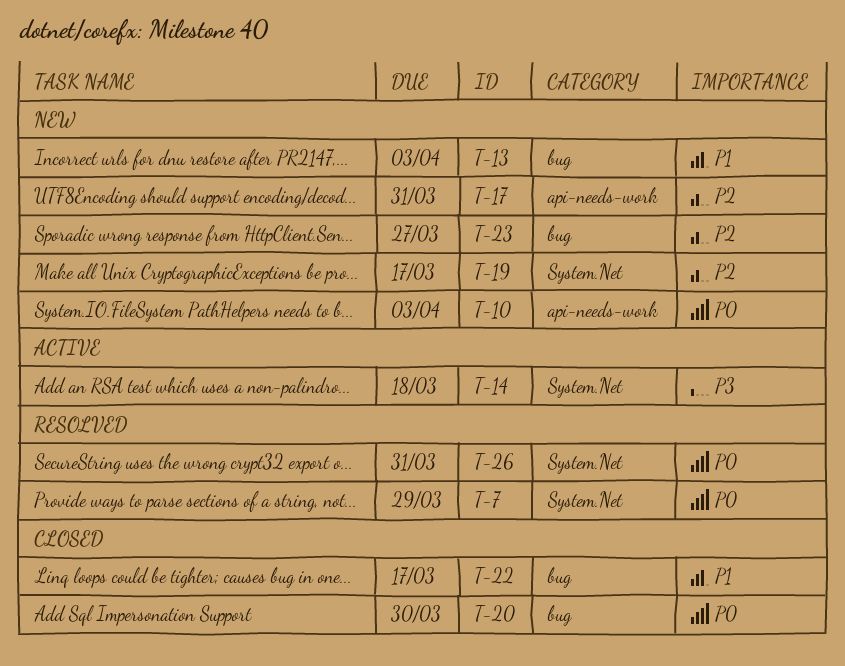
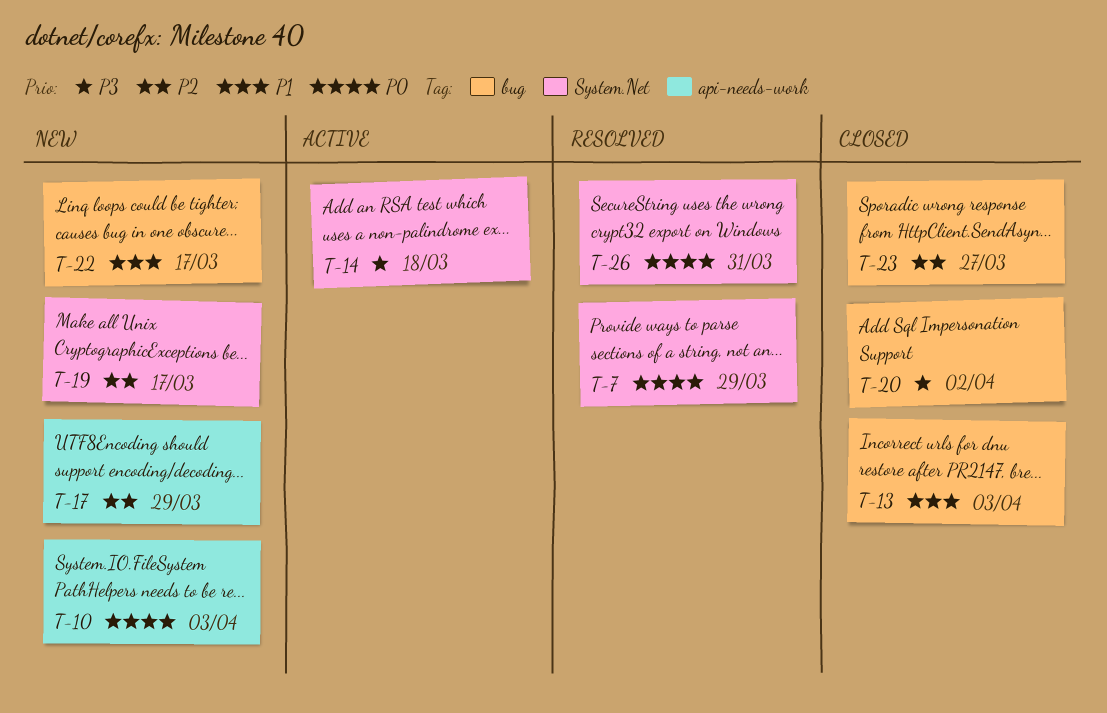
T-13, status: New -> Closed
T-17, due: Mar 31 -> Mar 29
T-20, priority: P0 -> P3
T-20, due: Mar 30 -> Apr 2
T-22, status: Closed -> New
T-23, status: New -> Closed

